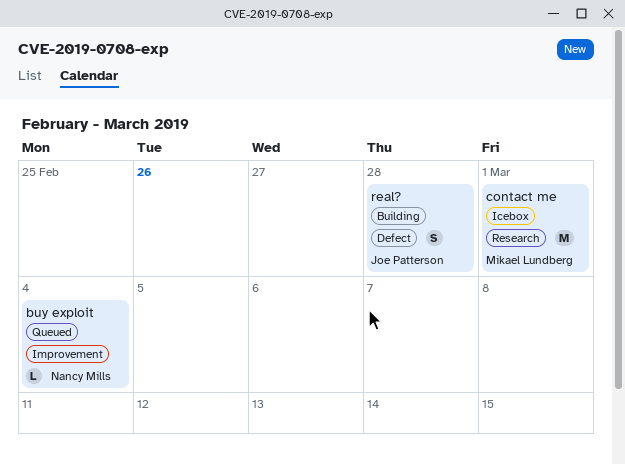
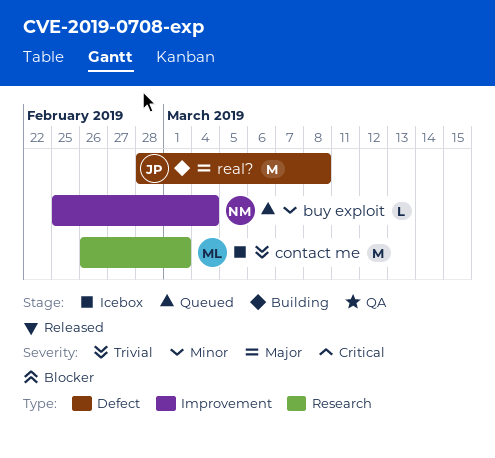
real?, estimate: S -> M
real?, due: Feb 28 -> Mar 8

